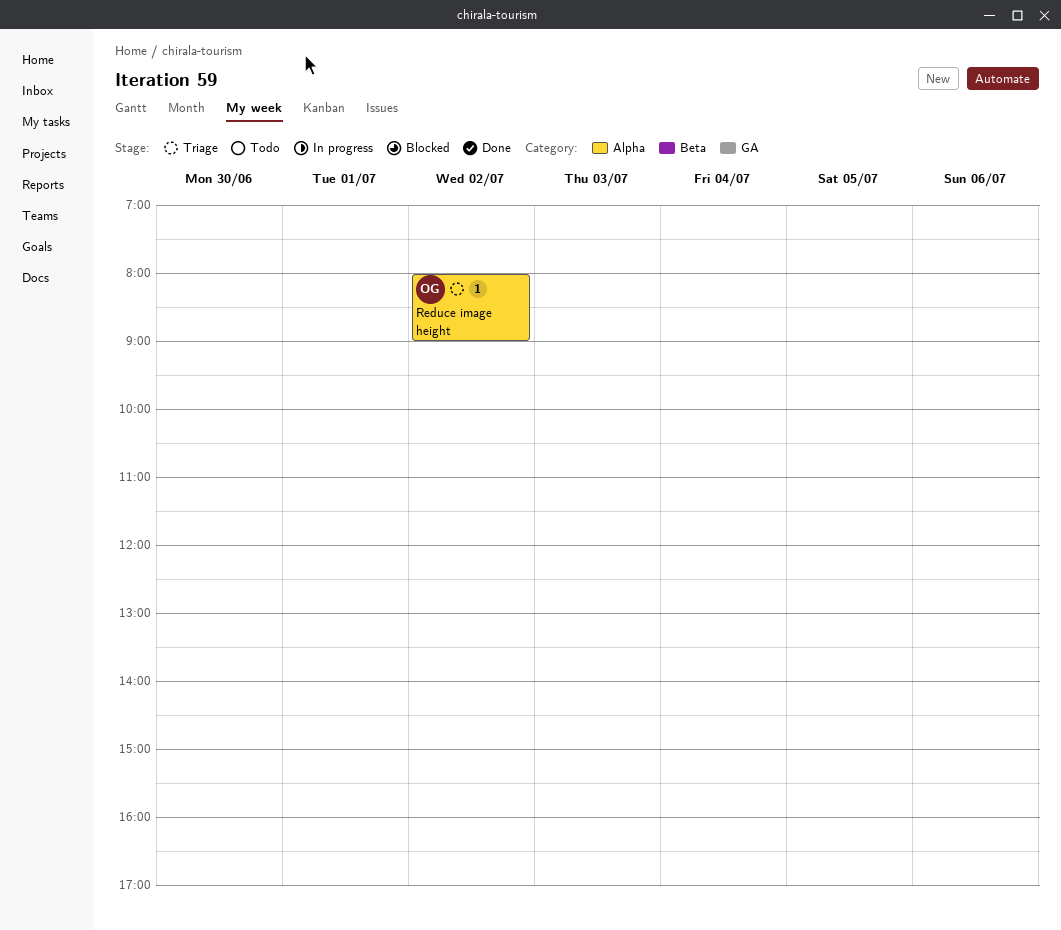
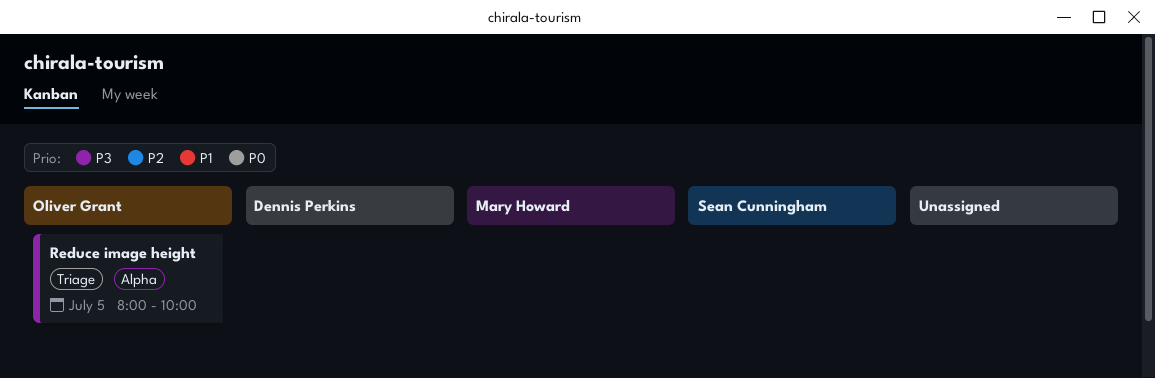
Reduce image height, day: Jul 2 -> Jul 5
Reduce image height, ends: 09:00 -> 10:00

